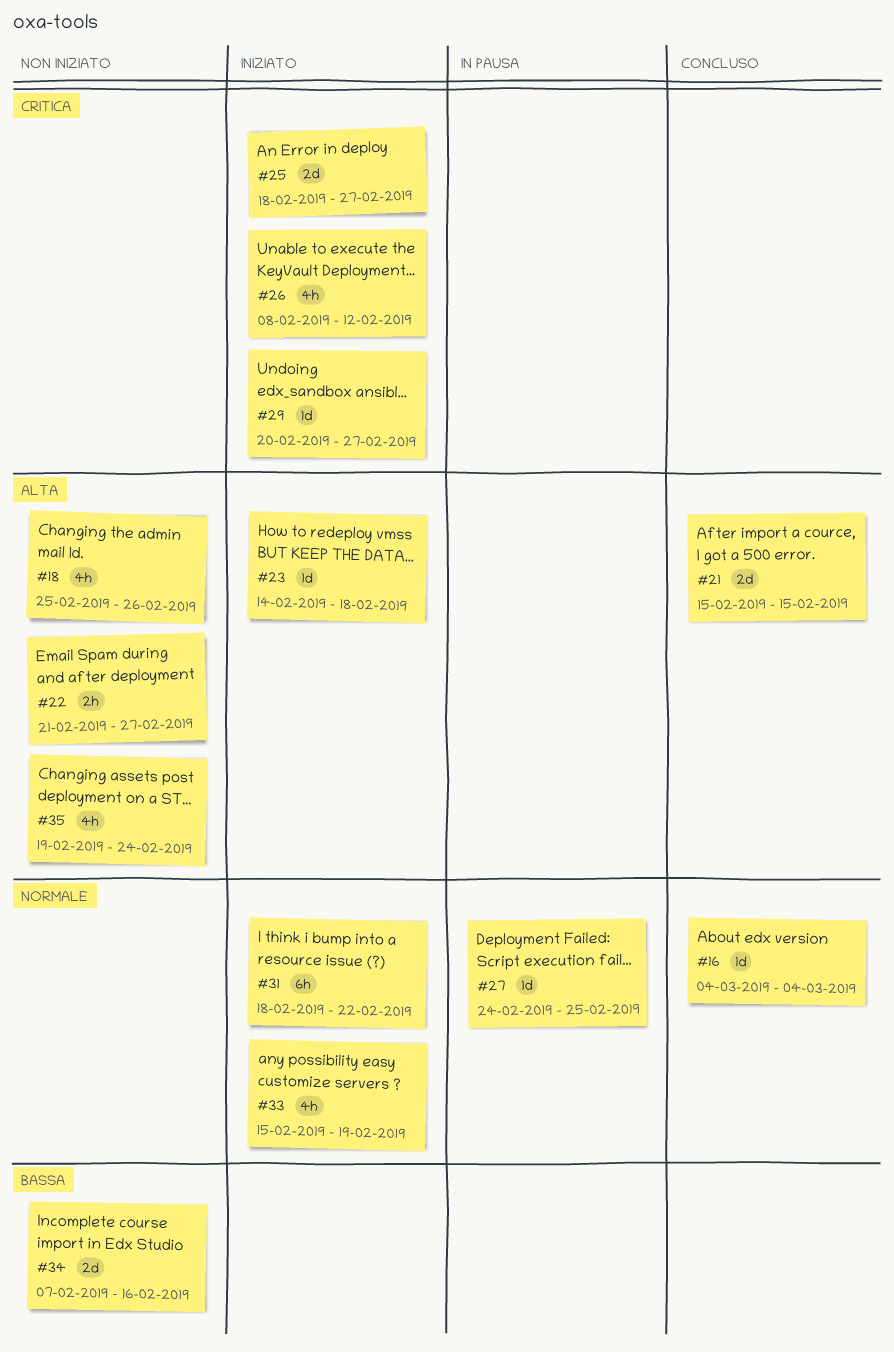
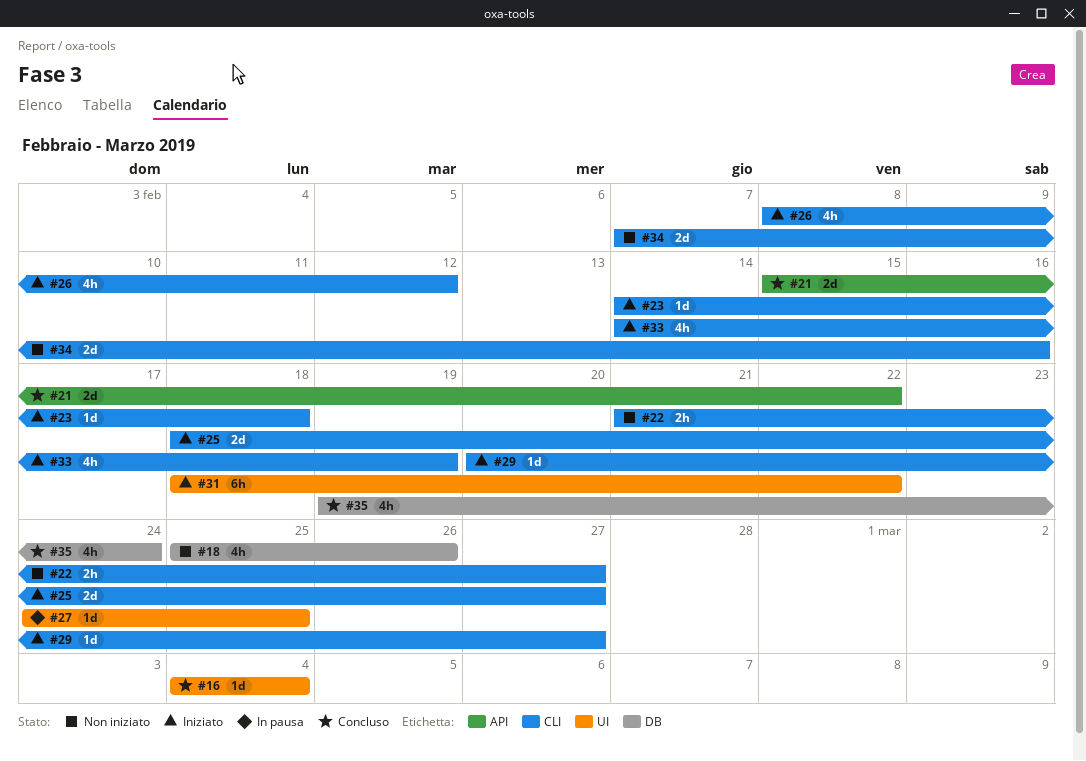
#21, due: Feb 15 -> Feb 22
#33, start: Feb 15 -> Feb 14
#35, status: Non iniziato -> Concluso

